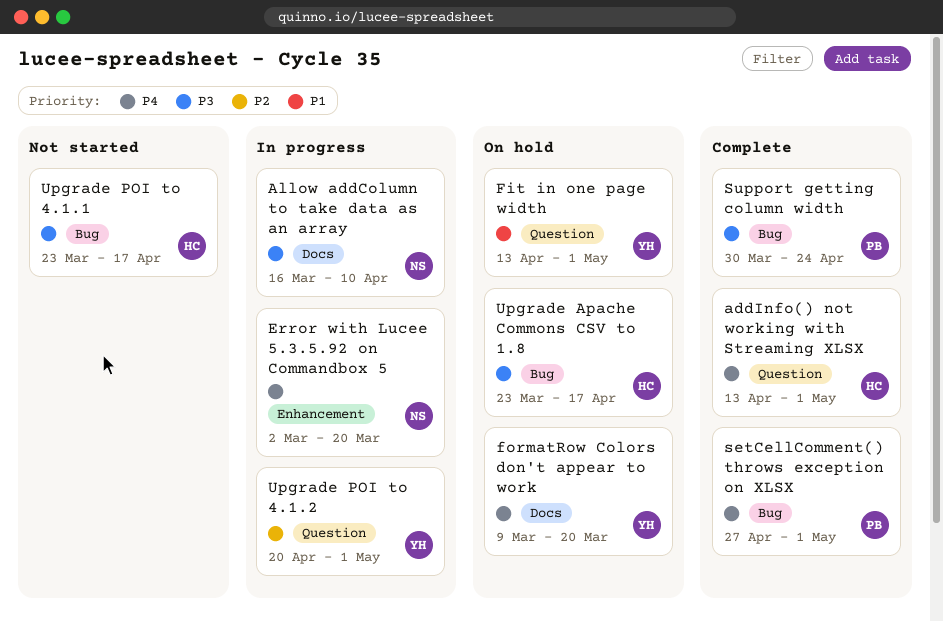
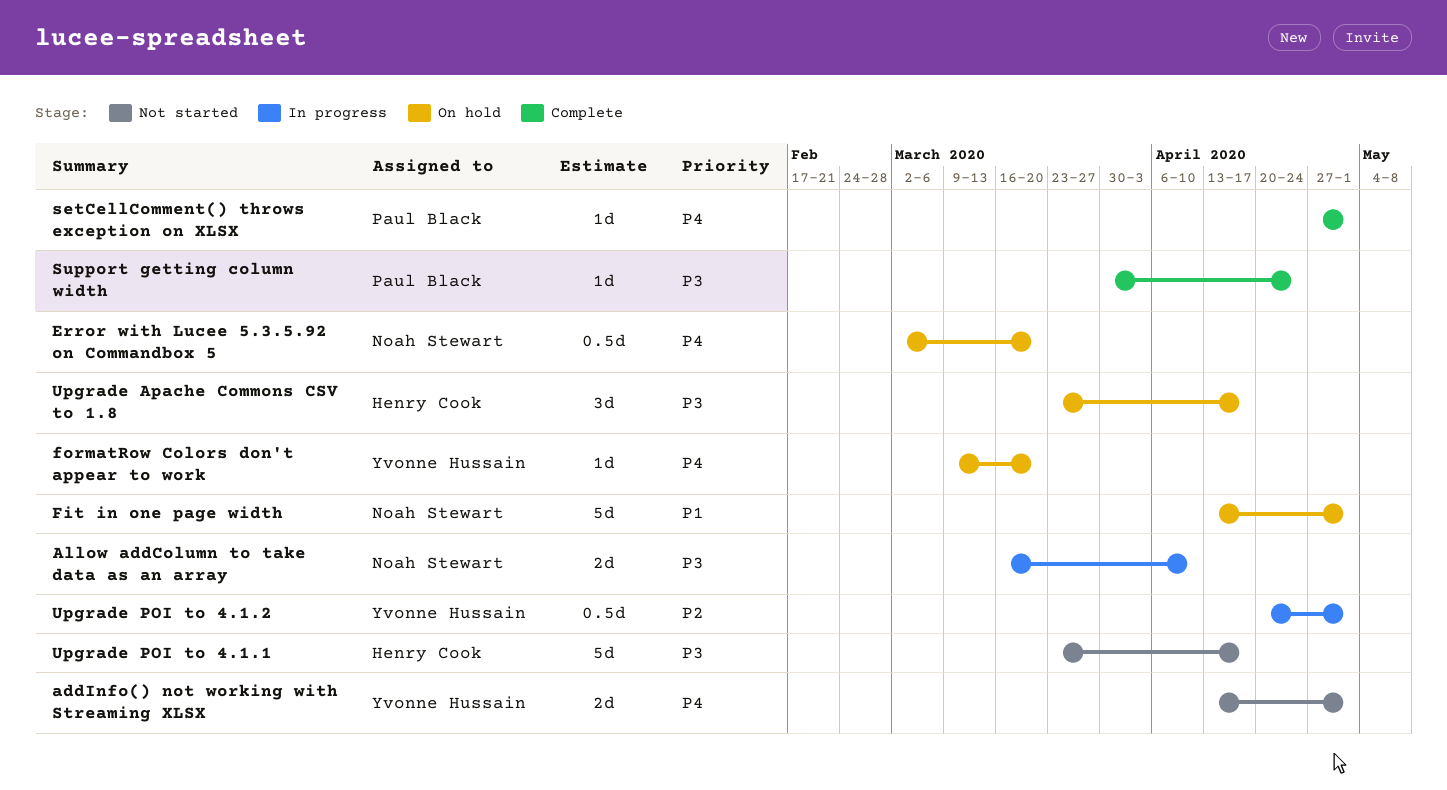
addInfo() not working with Streaming XLSX, status: Complete -> Not started
addInfo() not working with Streaming XLSX, owner: Henry Cook -> Yvonne Hussain
Error with Lucee 5.3.5.92 on Commandbox 5, status: In progress -> On hold
Fit in one page width, owner: Yvonne Hussain -> Noah Stewart

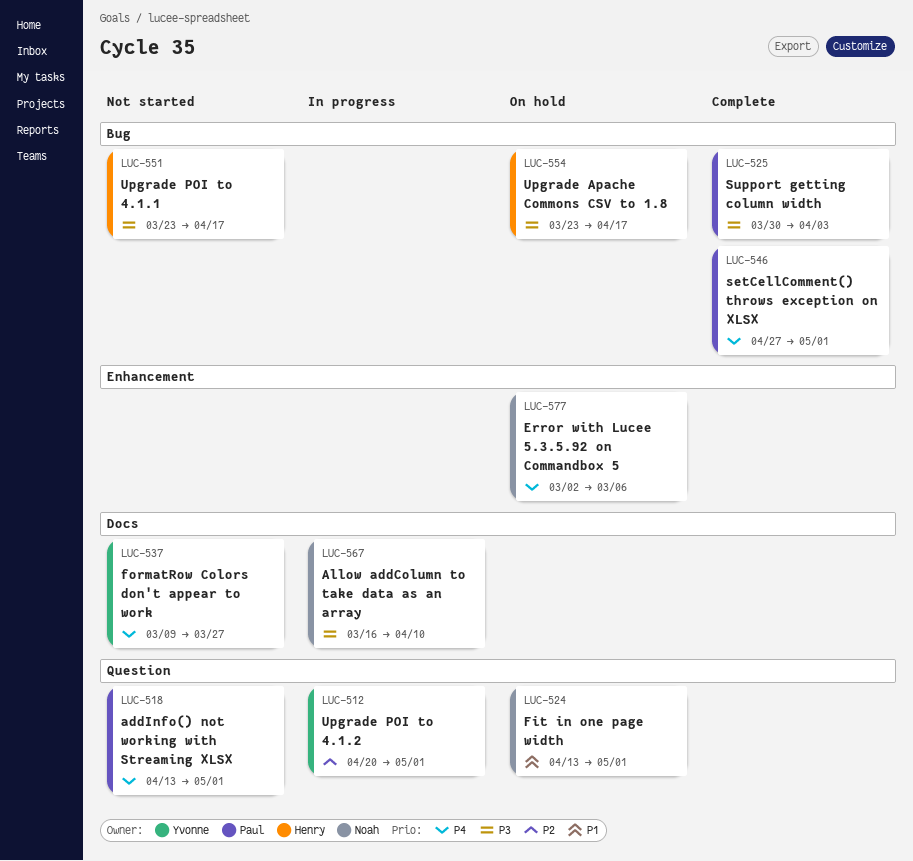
addInfo() not working with Streaming XLSX, owner: Yvonne Hussain -> Paul Black
Error with Lucee 5.3.5.92 on Commandbox 5, due: Mar 20 -> Mar 6
formatRow Colors don't appear to work, status: On hold -> Not started
formatRow Colors don't appear to work, due: Mar 20 -> Mar 27
Support getting column width, due: Apr 24 -> Apr 3

